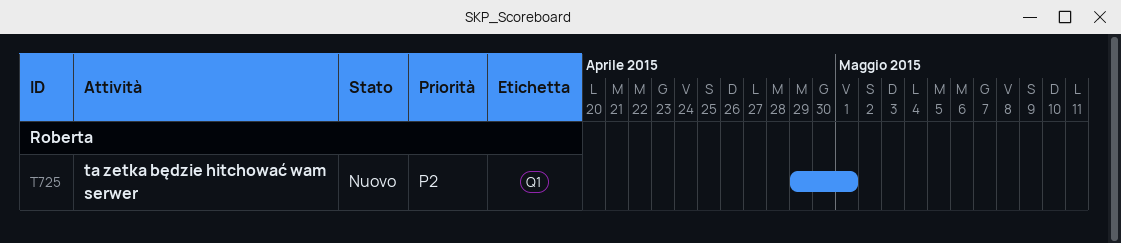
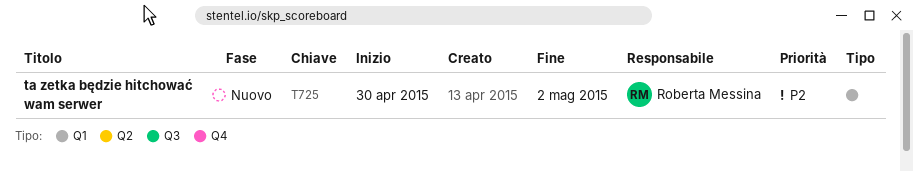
T725, start: Apr 29 -> Apr 30
T725, due: May 1 -> May 2

